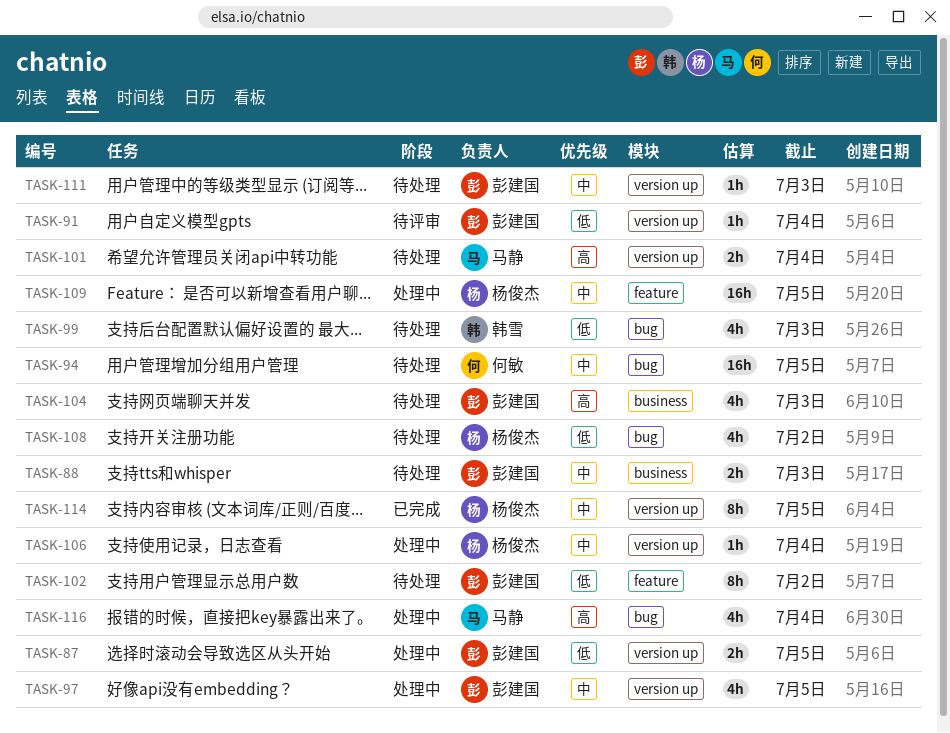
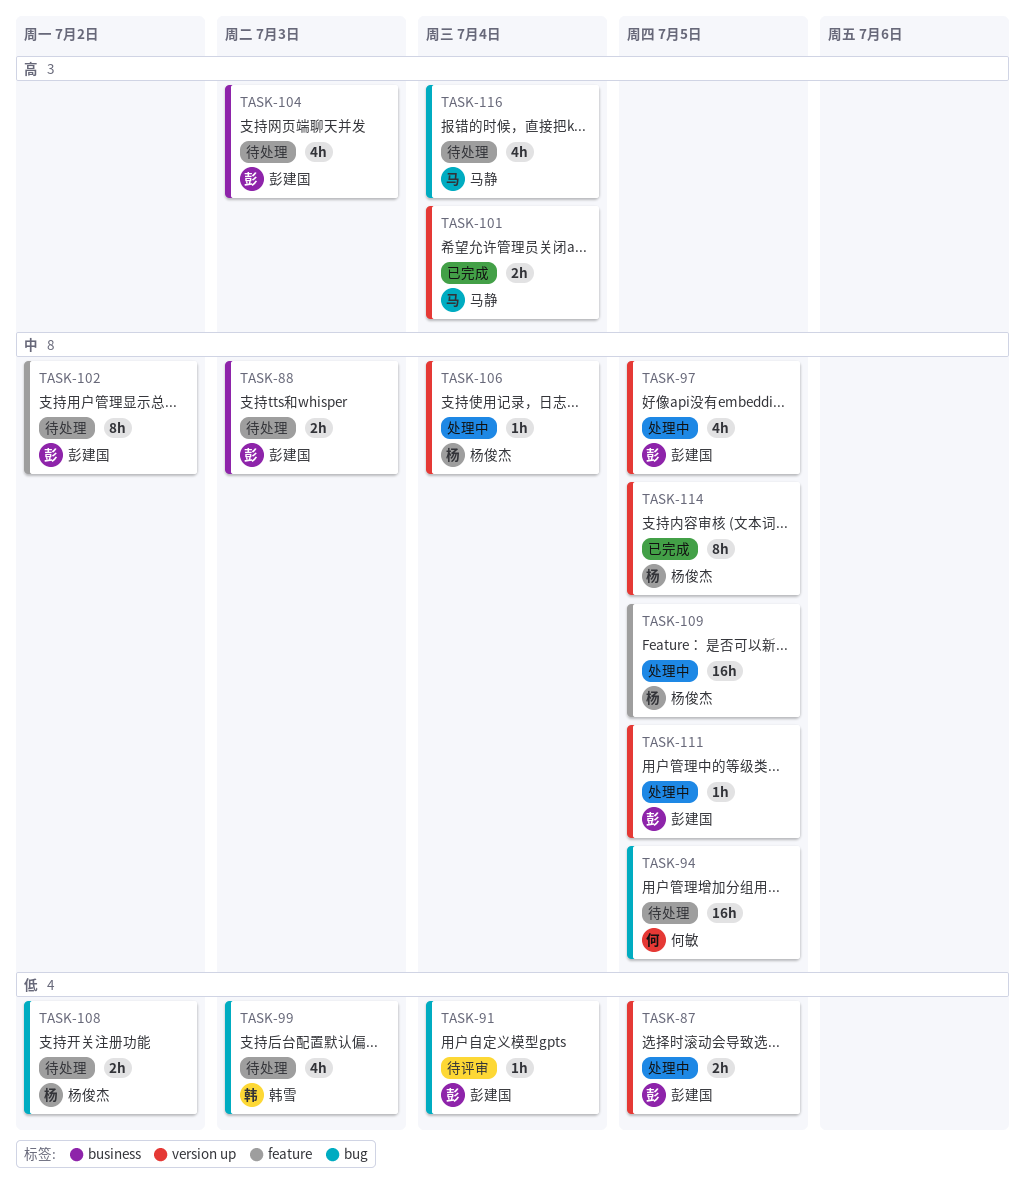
TASK-91, label: version up -> bug
TASK-101, status: 待处理 -> 已完成
TASK-102, priority: 低 -> 中
TASK-108, estimate: 4h -> 2h
TASK-111, status: 待处理 -> 处理中
TASK-111, due: Jul 3 -> Jul 5
TASK-116, status: 处理中 -> 待处理

